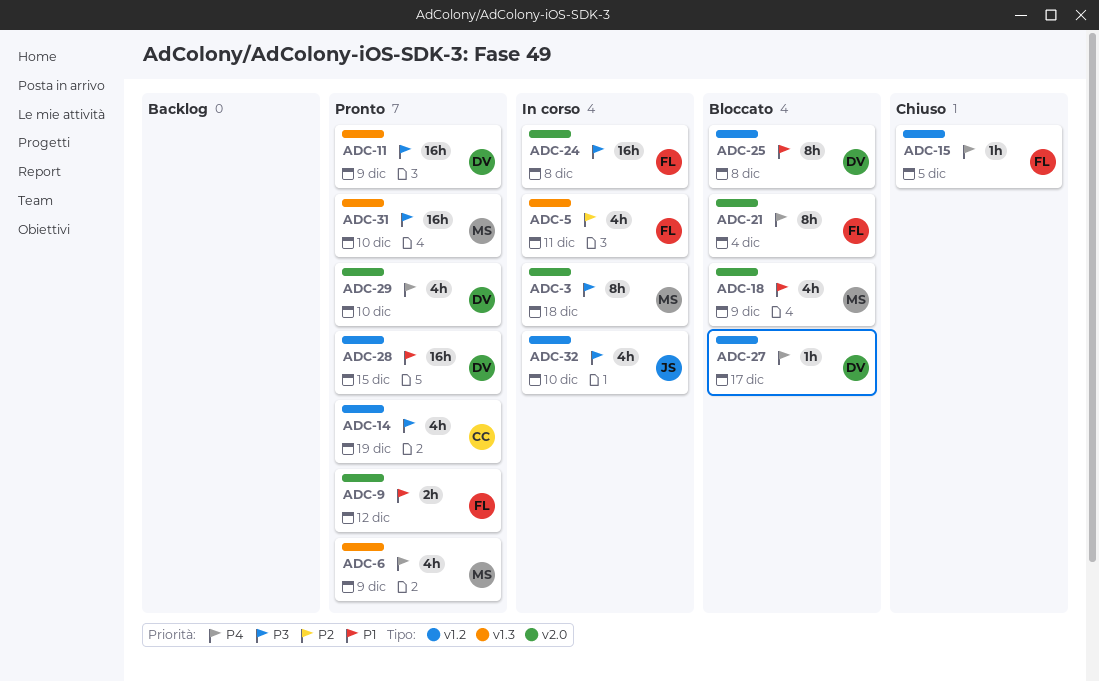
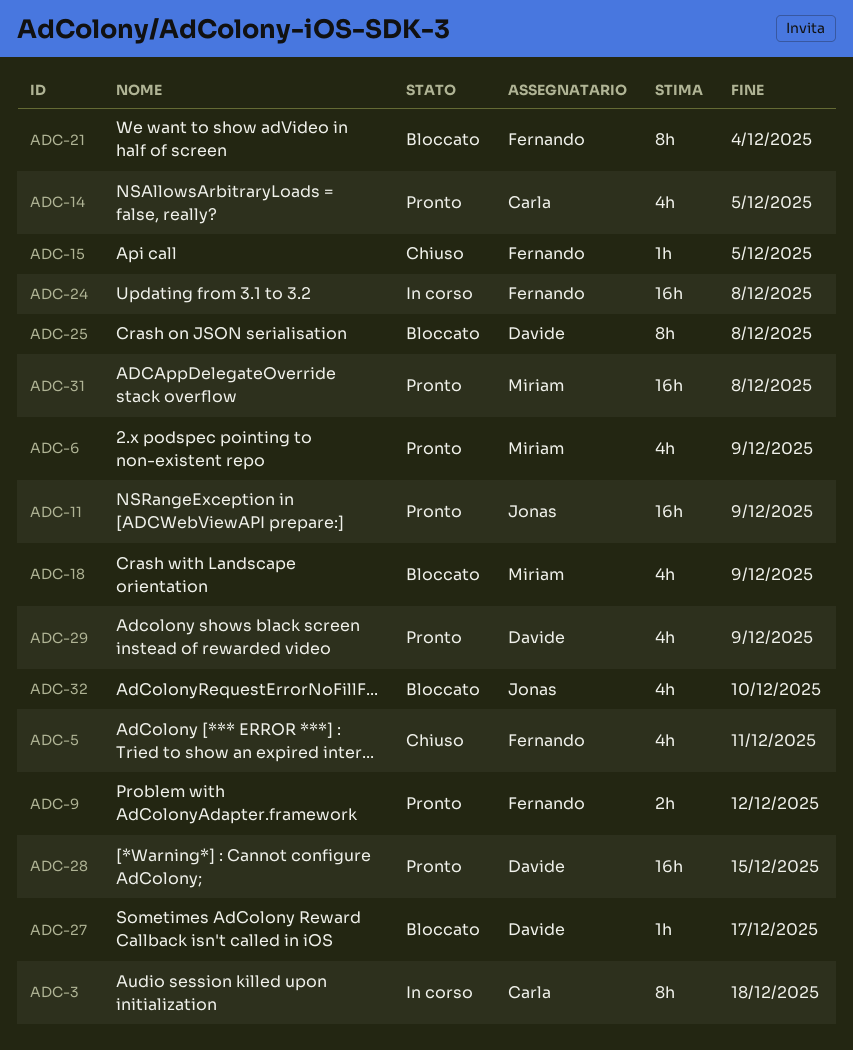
ADC-3, owner: Miriam -> Carla
ADC-5, status: In corso -> Chiuso
ADC-11, owner: Davide -> Jonas
ADC-14, due: Dec 19 -> Dec 5
ADC-29, due: Dec 10 -> Dec 9
ADC-31, due: Dec 10 -> Dec 8
ADC-32, status: In corso -> Bloccato

